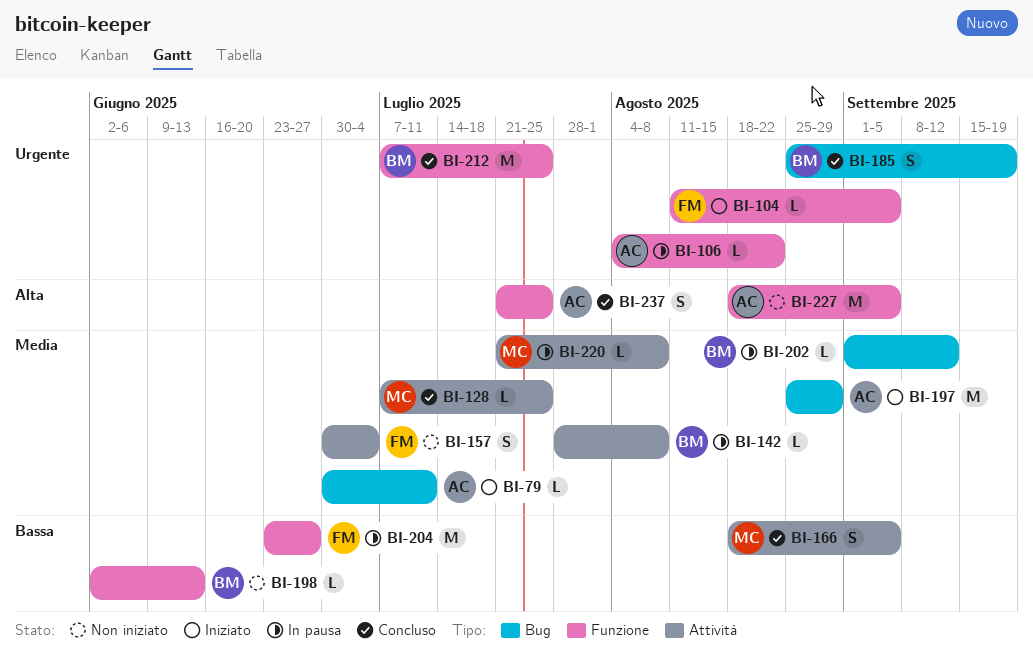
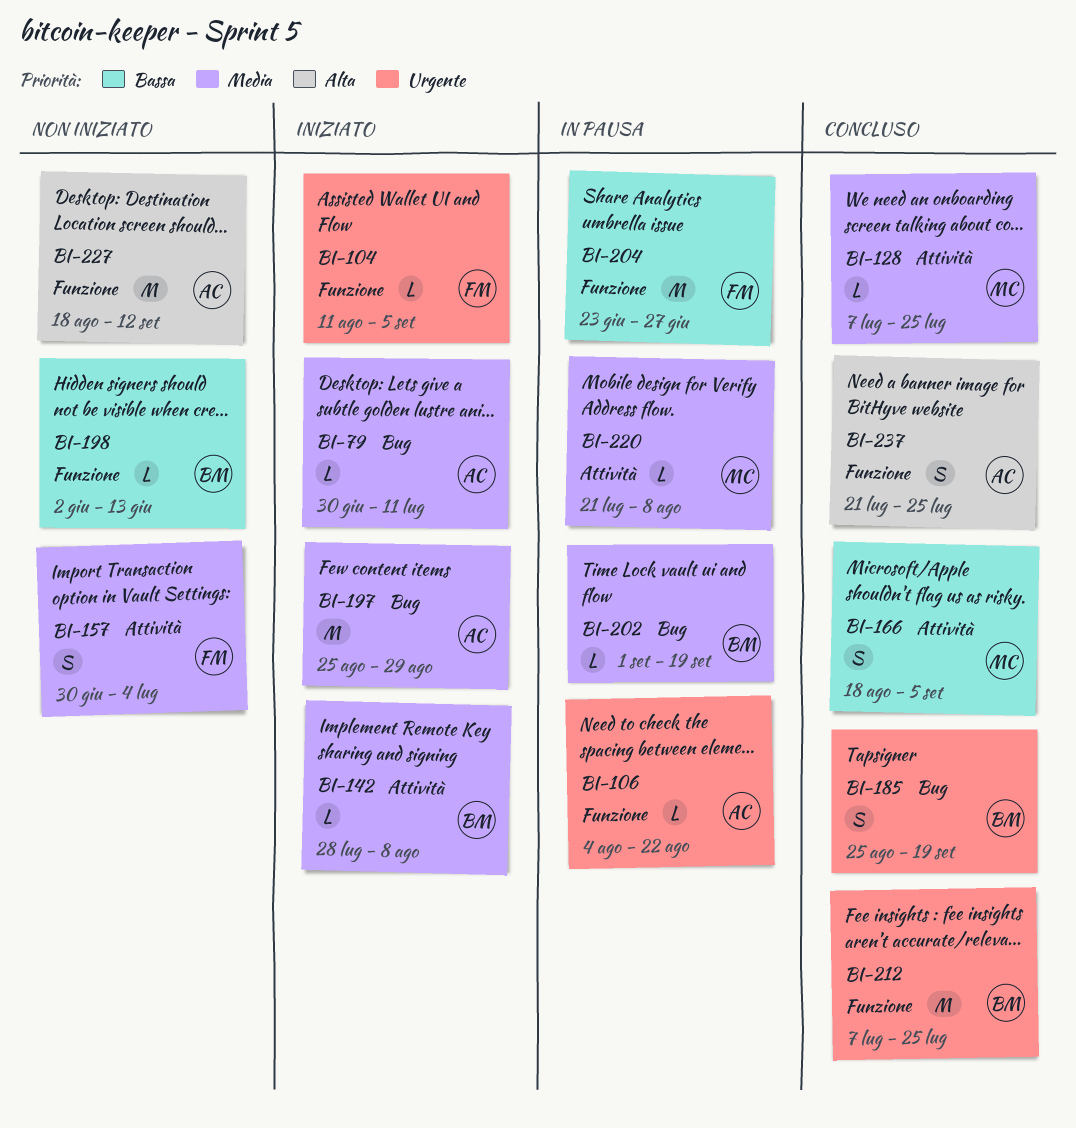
BI-142, status: In pausa -> Iniziato
BI-202, due: Sep 12 -> Sep 19
BI-227, due: Sep 5 -> Sep 12

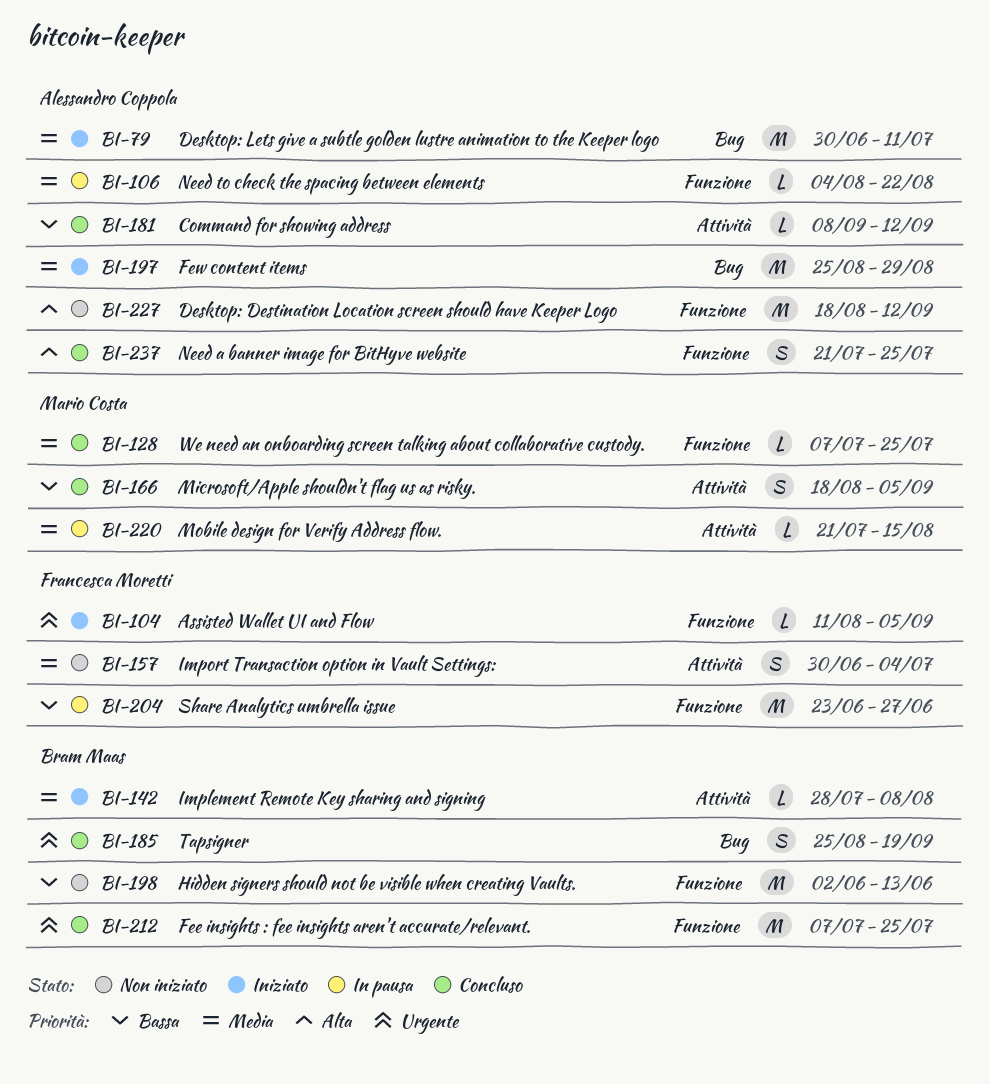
BI-79, estimate: L -> M
BI-106, priority: Urgente -> Media
BI-128, label: Attività -> Funzione
BI-181: none -> present
BI-198, estimate: L -> M
BI-202: present -> none
BI-220, due: Aug 8 -> Aug 15

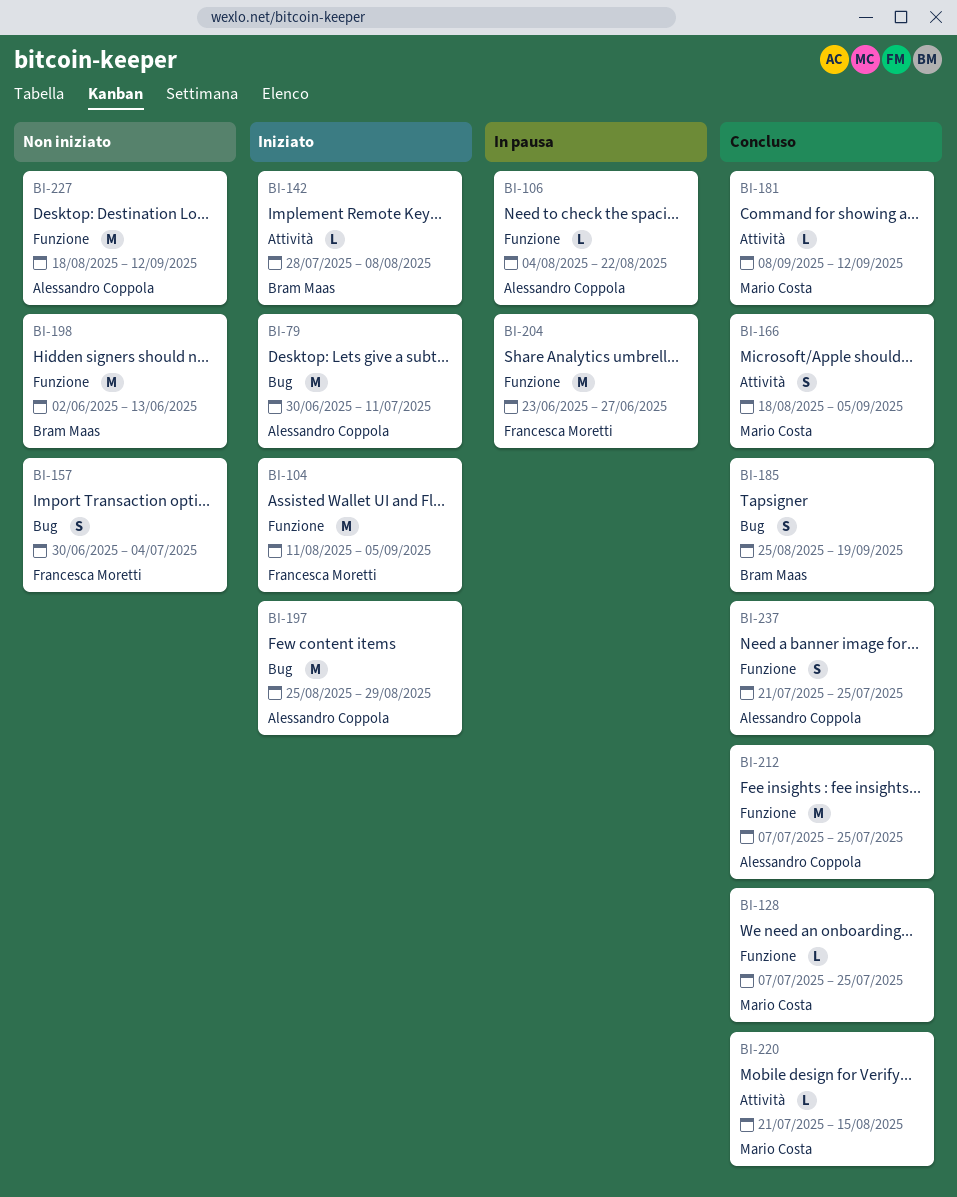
BI-104, estimate: L -> M
BI-157, label: Attività -> Bug
BI-181, owner: Alessandro Coppola -> Mario Costa
BI-212, owner: Bram Maas -> Alessandro Coppola
BI-220, status: In pausa -> Concluso

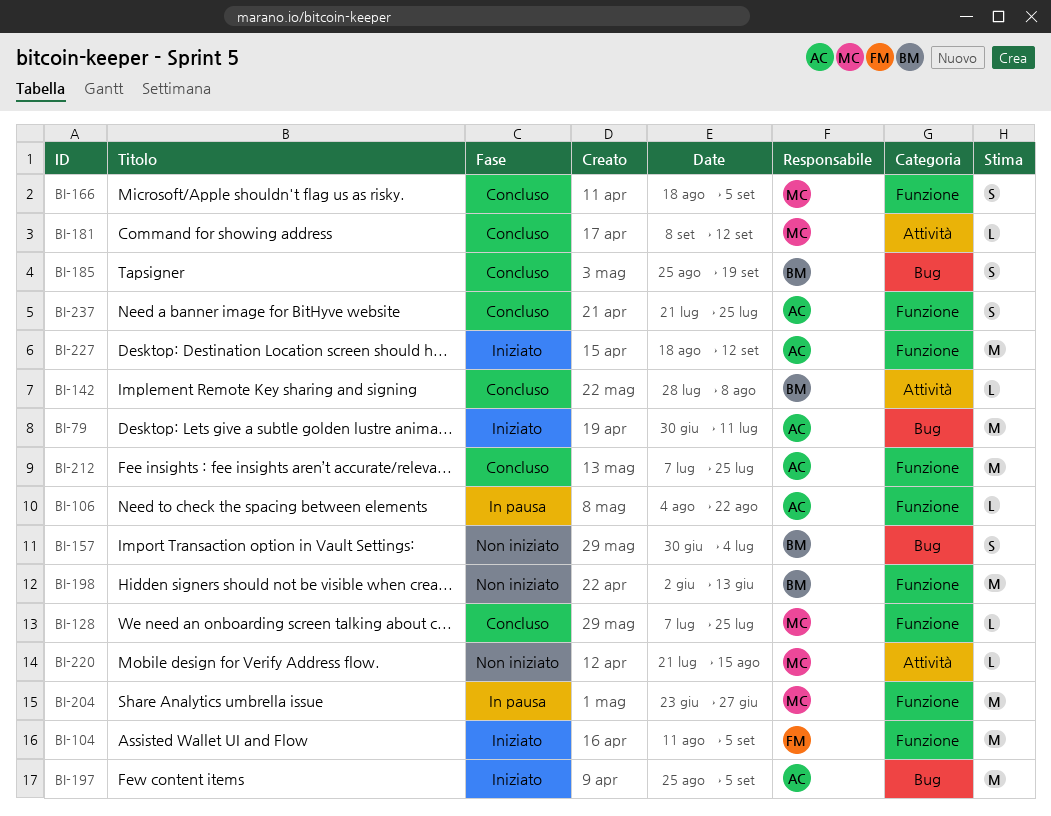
BI-142, status: Iniziato -> Concluso
BI-157, owner: Francesca Moretti -> Bram Maas
BI-166, label: Attività -> Funzione
BI-197, due: Aug 29 -> Sep 5
BI-204, owner: Francesca Moretti -> Mario Costa
BI-220, status: Concluso -> Non iniziato
BI-227, status: Non iniziato -> Iniziato

